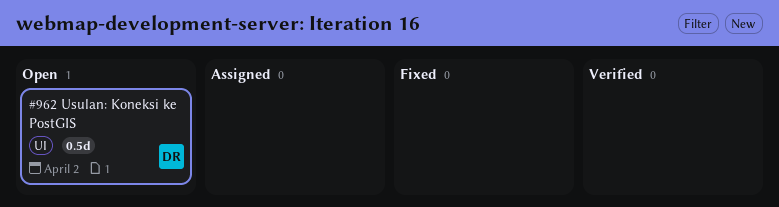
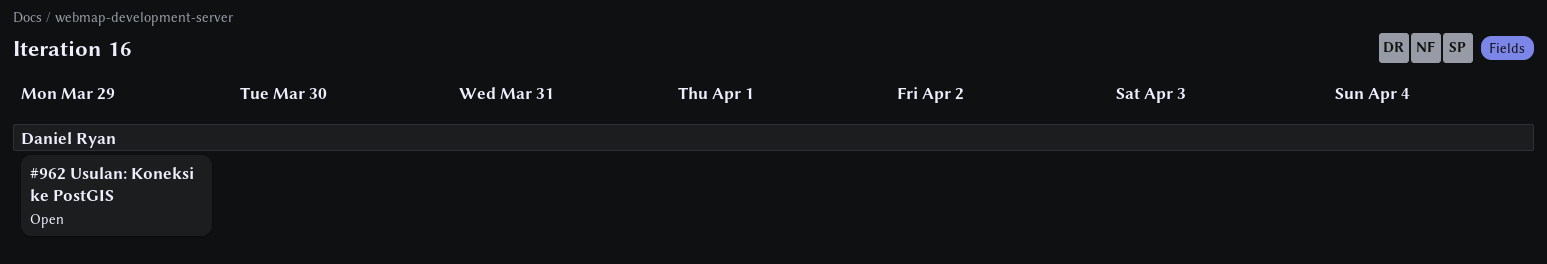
#962, due: Apr 2 -> Mar 29

